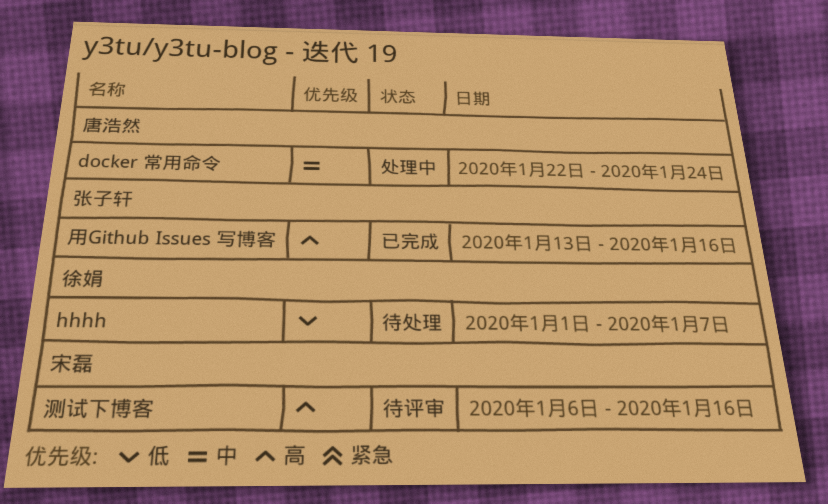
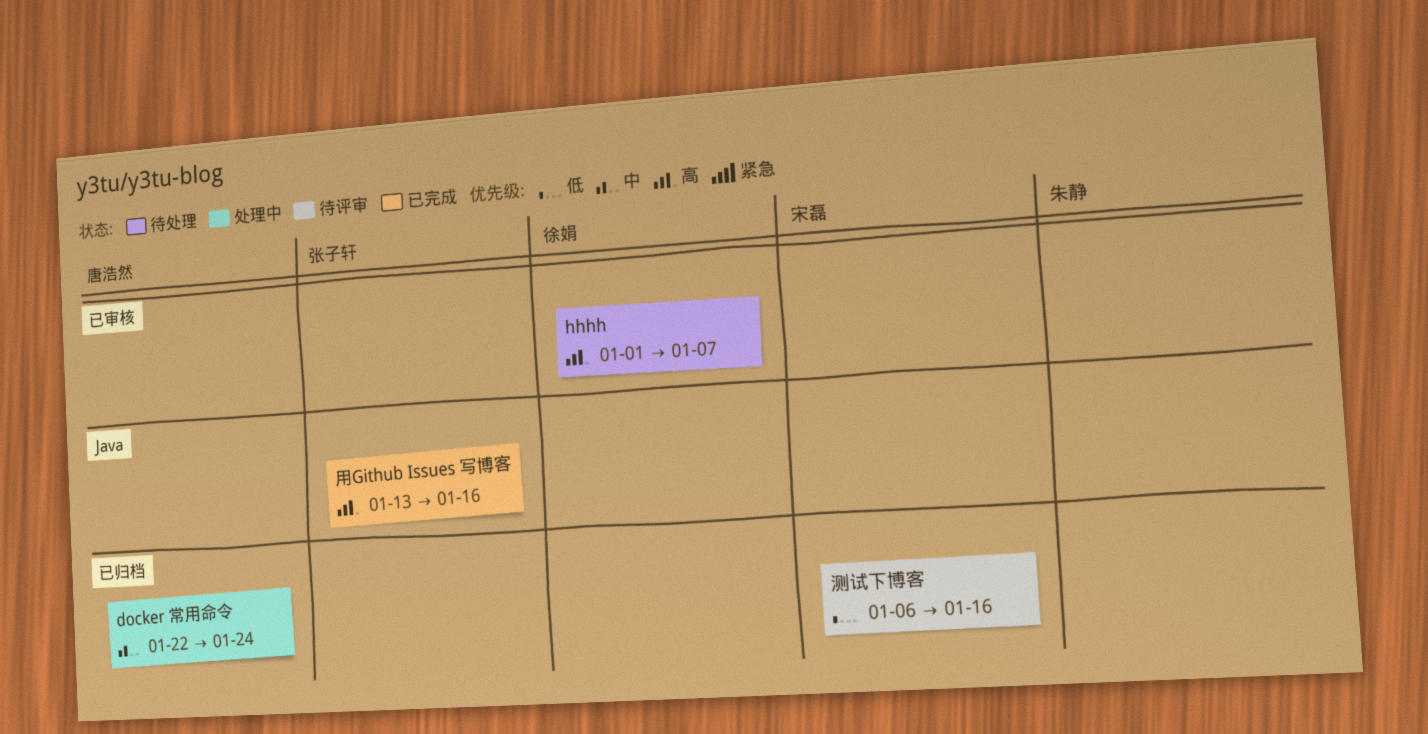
hhhh, priority: 低 -> 高
测试下博客, priority: 高 -> 低

